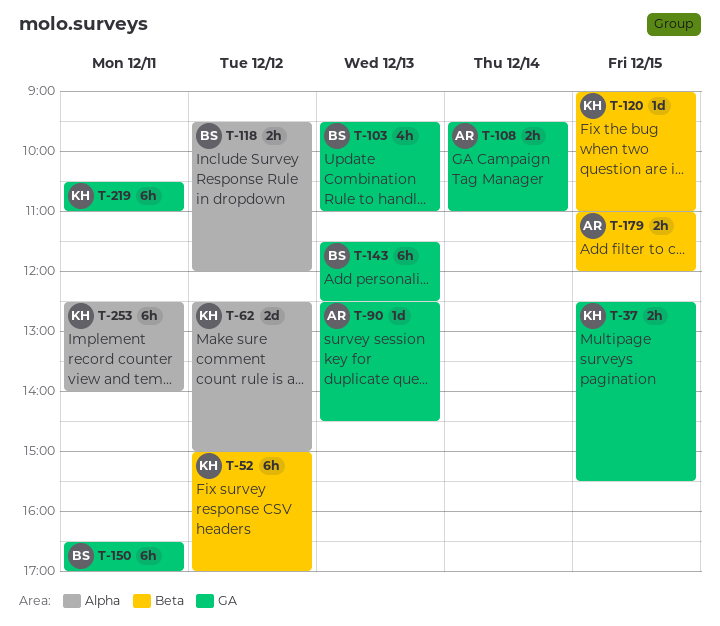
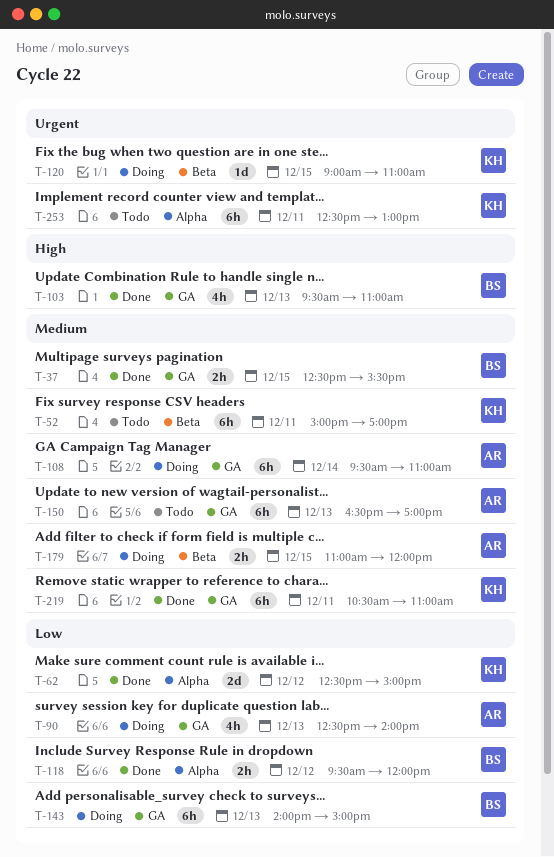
T-37, owner: KH -> BS
T-52, day: Dec 12 -> Dec 11
T-90, estimate: 1d -> 4h
T-90, ends: 14:30 -> 14:00
T-108, estimate: 2h -> 6h
T-143, begins: 11:30 -> 14:00
T-143, ends: 12:30 -> 15:00
T-150, owner: BS -> AR
T-150, day: Dec 11 -> Dec 13
T-253, ends: 14:00 -> 13:00

